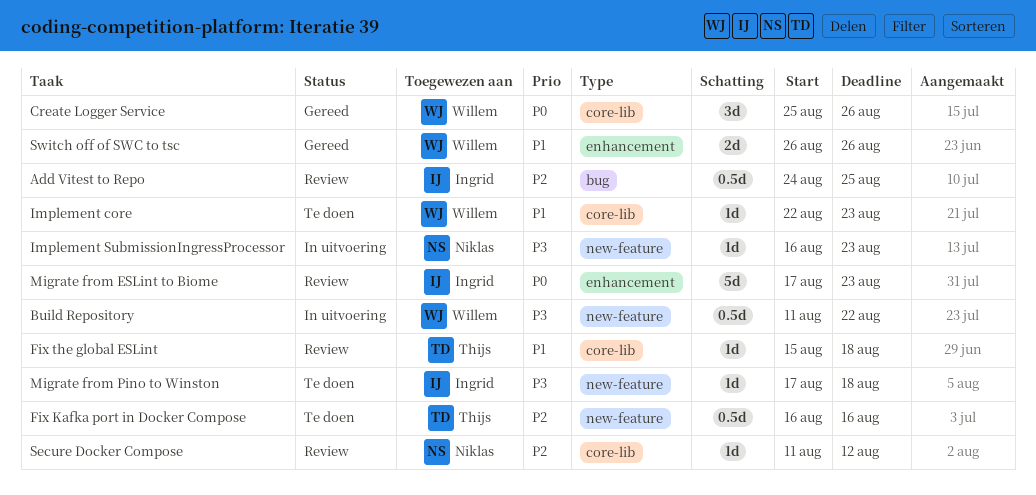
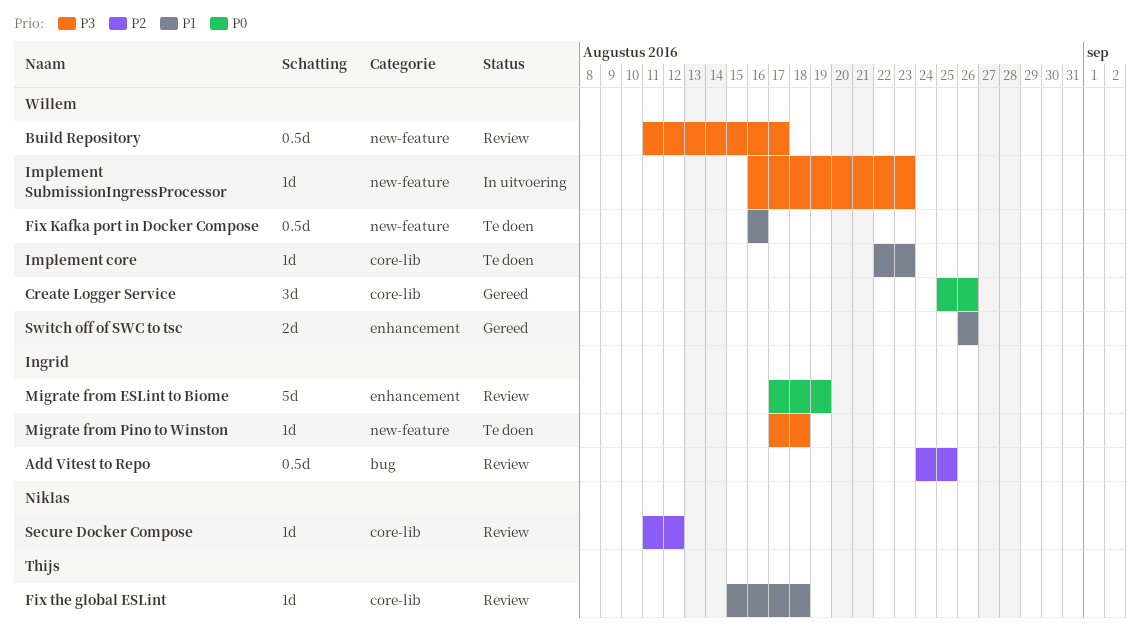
Build Repository, status: In uitvoering -> Review
Build Repository, due: Aug 22 -> Aug 17
Fix Kafka port in Docker Compose, owner: Thijs -> Willem
Fix Kafka port in Docker Compose, priority: P2 -> P1
Implement SubmissionIngressProcessor, owner: Niklas -> Willem
Migrate from ESLint to Biome, due: Aug 23 -> Aug 19

